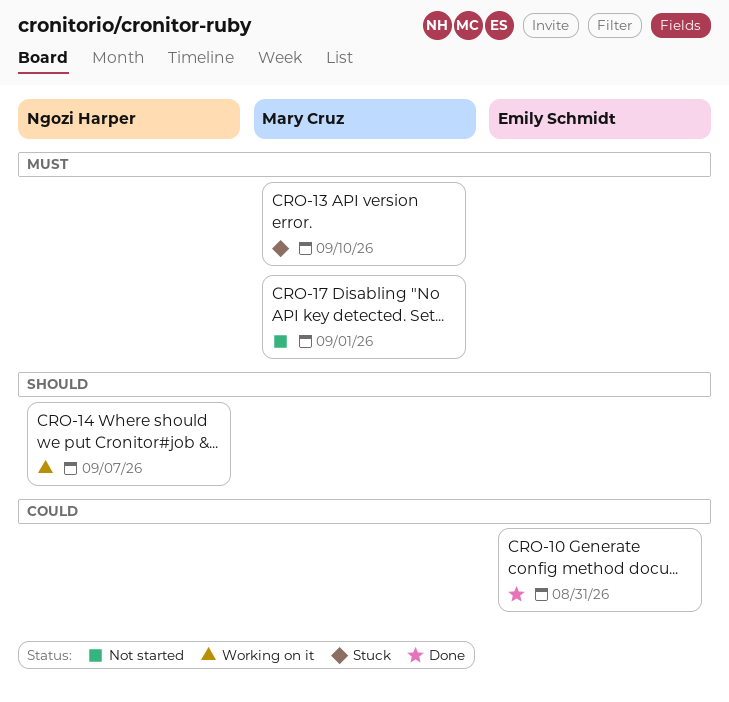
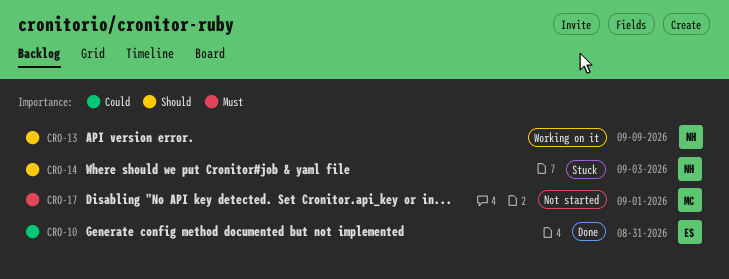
CRO-13, status: Stuck -> Working on it
CRO-13, owner: Mary Cruz -> Ngozi Harper
CRO-13, priority: Must -> Should
CRO-13, due: Sep 10 -> Sep 9
CRO-14, status: Working on it -> Stuck
CRO-14, due: Sep 7 -> Sep 3

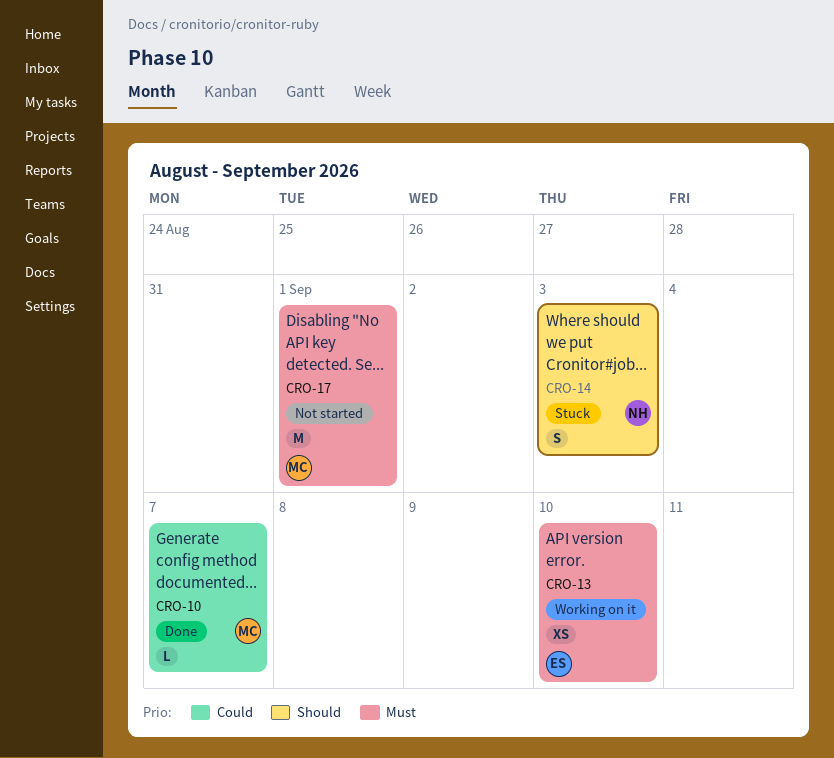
CRO-10, owner: ES -> MC
CRO-10, due: Aug 31 -> Sep 7
CRO-13, owner: NH -> ES
CRO-13, priority: Should -> Must
CRO-13, due: Sep 9 -> Sep 10

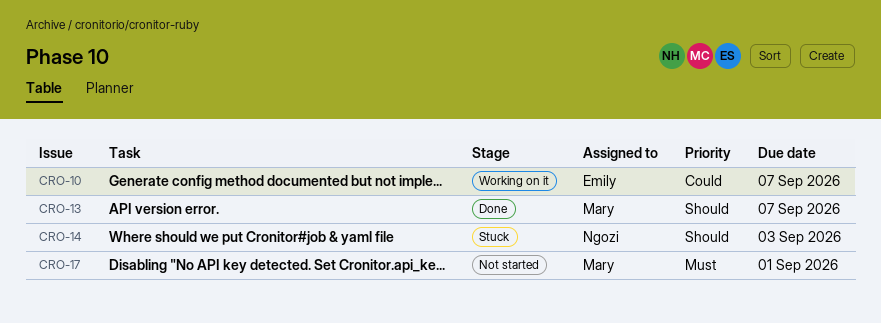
CRO-10, status: Done -> Working on it
CRO-10, owner: Mary -> Emily
CRO-13, status: Working on it -> Done
CRO-13, owner: Emily -> Mary
CRO-13, priority: Must -> Should
CRO-13, due: Sep 10 -> Sep 7

